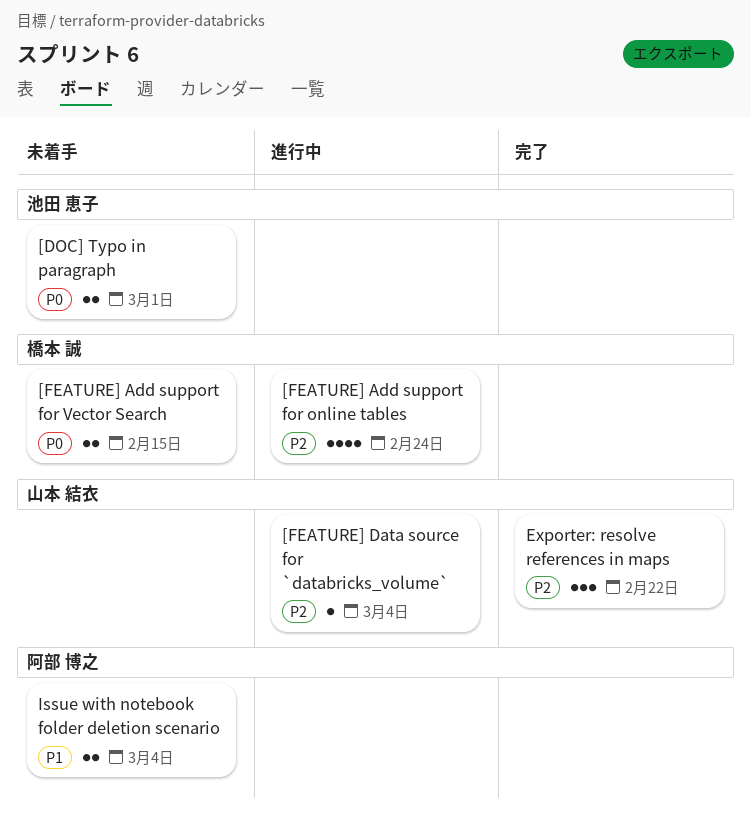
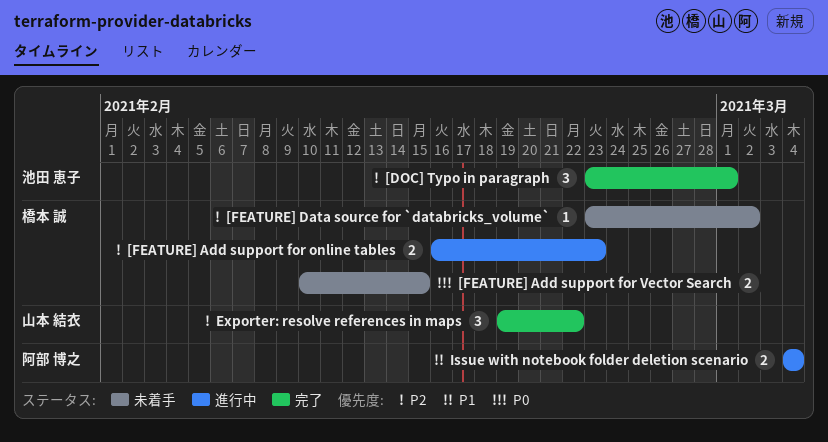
[DOC] Typo in paragraph, status: 未着手 -> 完了
[DOC] Typo in paragraph, priority: P0 -> P2
[DOC] Typo in paragraph, estimate: 2 -> 3
[FEATURE] Add support for online tables, estimate: 4 -> 2
[FEATURE] Add support for online tables, due: Feb 24 -> Feb 23
[FEATURE] Data source for `databricks_volume`, status: 進行中 -> 未着手
[FEATURE] Data source for `databricks_volume`, owner: 山本 結衣 -> 橋本 誠
[FEATURE] Data source for `databricks_volume`, due: Mar 4 -> Mar 2
Issue with notebook folder deletion scenario, status: 未着手 -> 進行中

